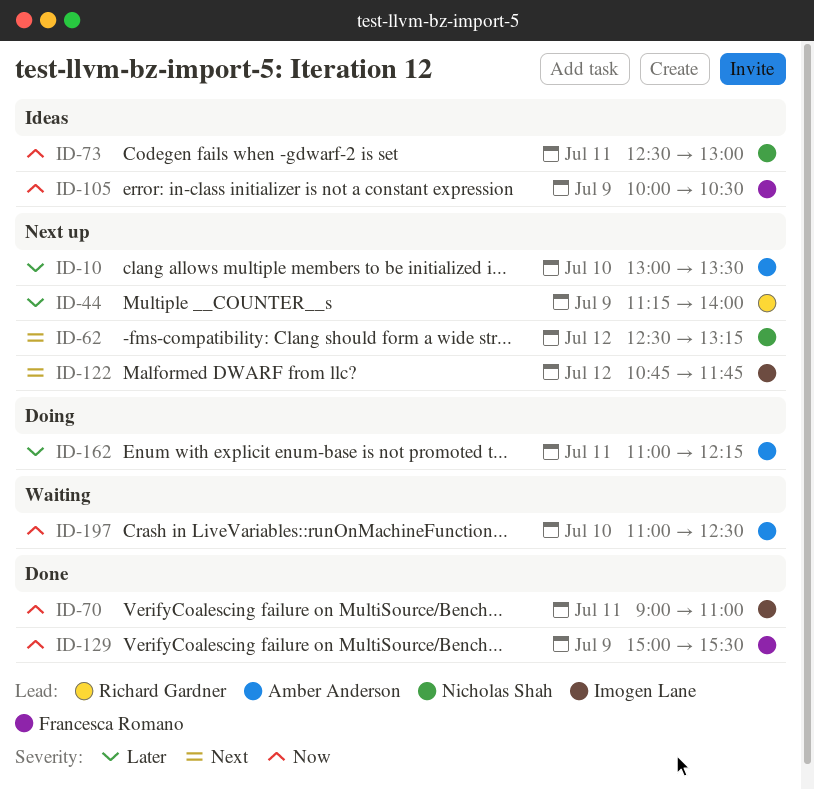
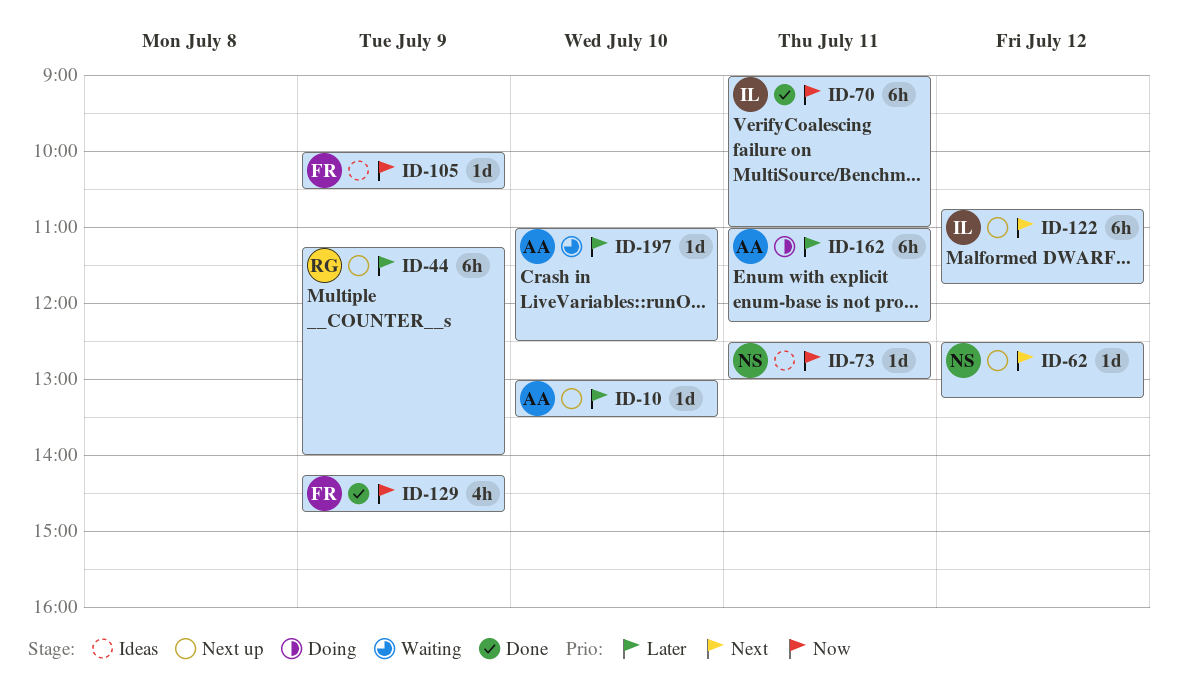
ID-129, begins: 15:00 -> 14:15
ID-129, ends: 15:30 -> 14:45
ID-197, priority: Now -> Later

